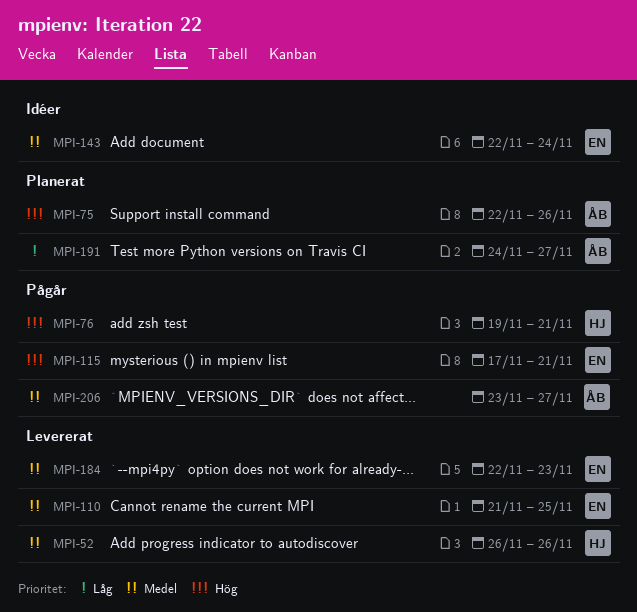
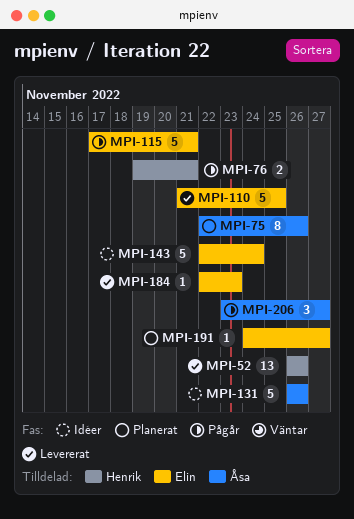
MPI-131: none -> present
MPI-191, owner: Åsa -> Elin

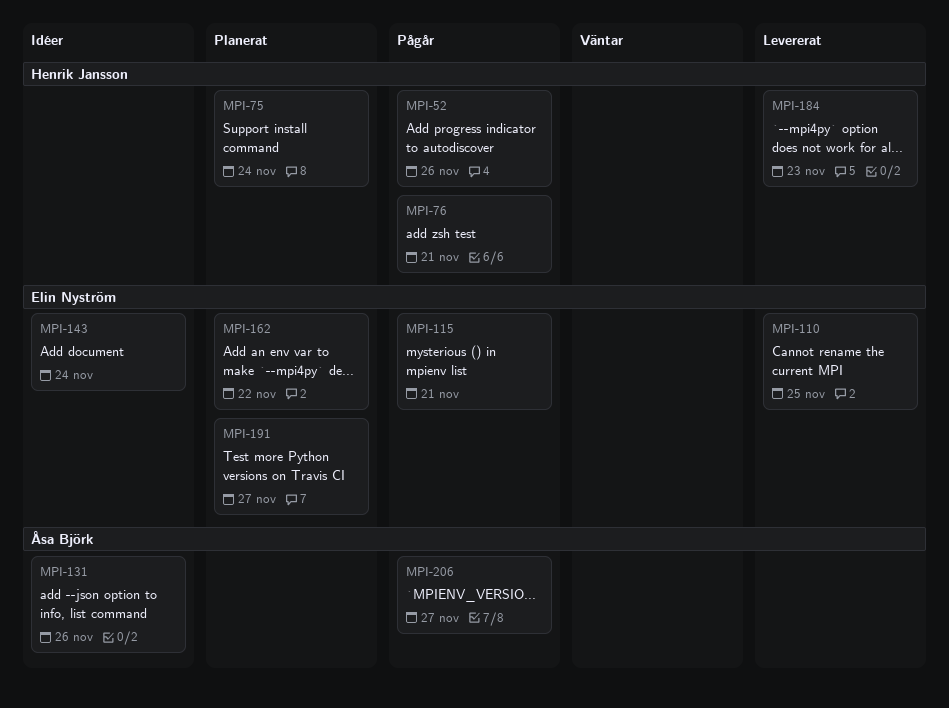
MPI-52, status: Levererat -> Pågår
MPI-75, owner: Åsa Björk -> Henrik Jansson
MPI-75, due: Nov 26 -> Nov 24
MPI-162: none -> present
MPI-184, owner: Elin Nyström -> Henrik Jansson

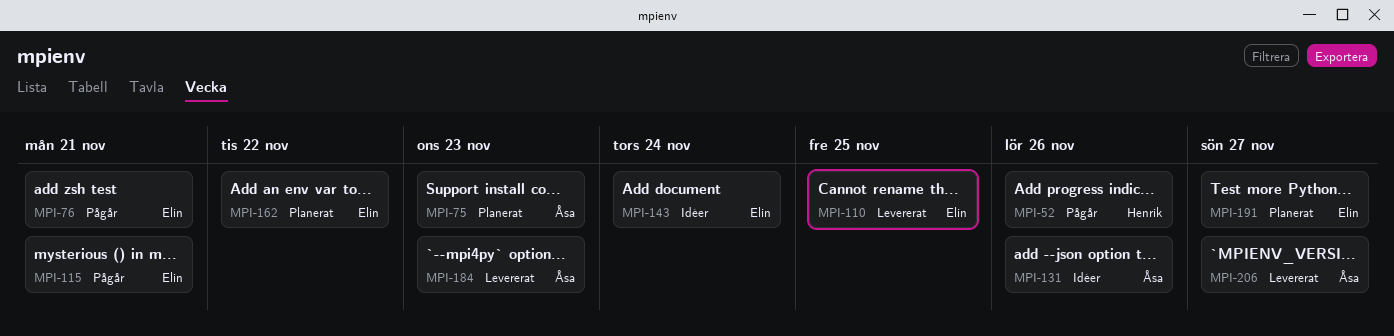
MPI-75, owner: Henrik Jansson -> Åsa Björk
MPI-75, due: Nov 24 -> Nov 23
MPI-76, owner: Henrik Jansson -> Elin Nyström
MPI-184, owner: Henrik Jansson -> Åsa Björk
MPI-206, status: Pågår -> Levererat

